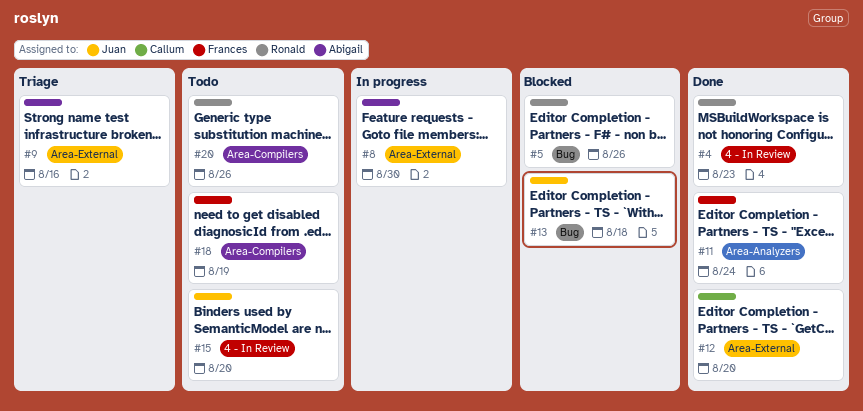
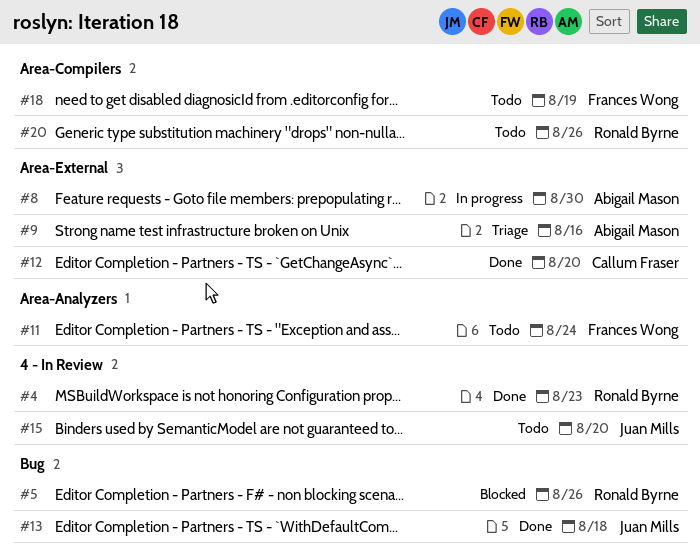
#11, status: Done -> Todo
#13, status: Blocked -> Done

